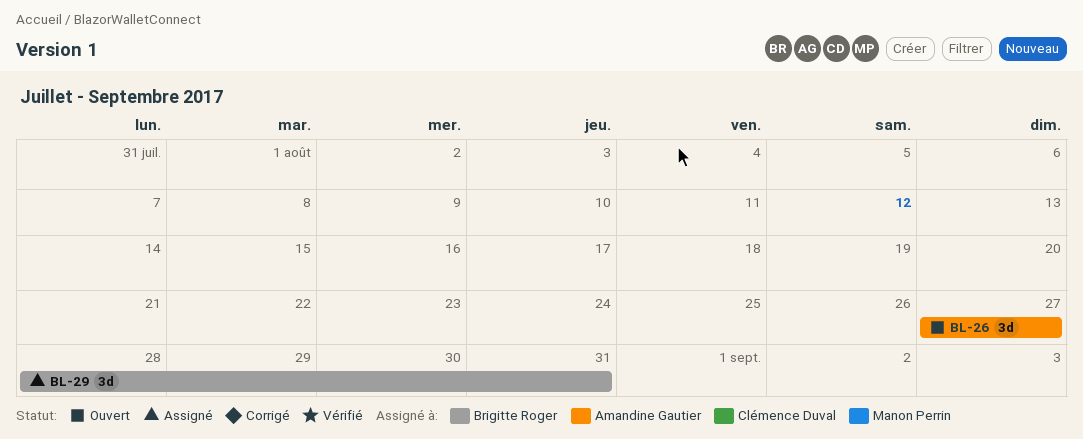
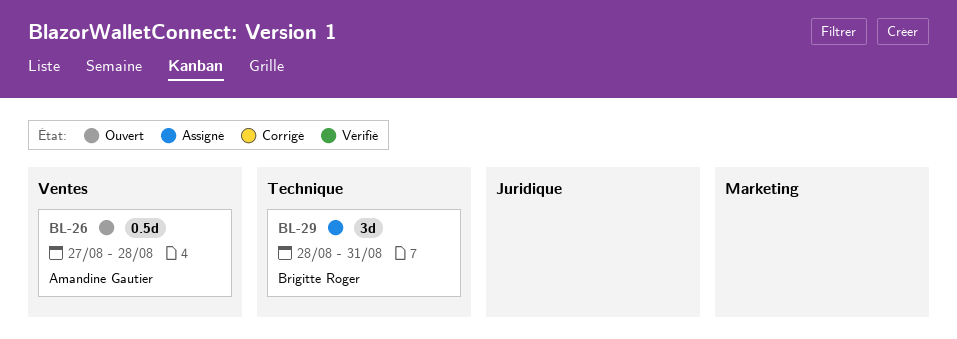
BL-26, estimate: 3d -> 0.5d
BL-26, due: Aug 27 -> Aug 28

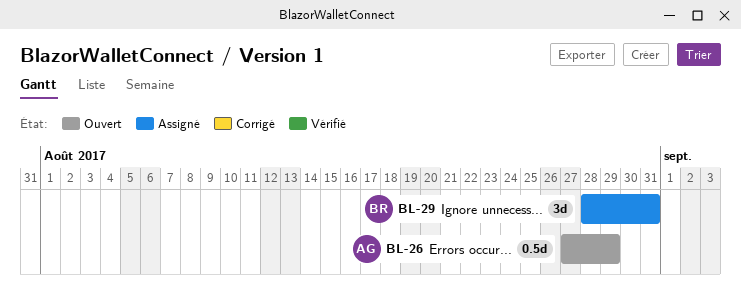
BL-26, due: Aug 28 -> Aug 29

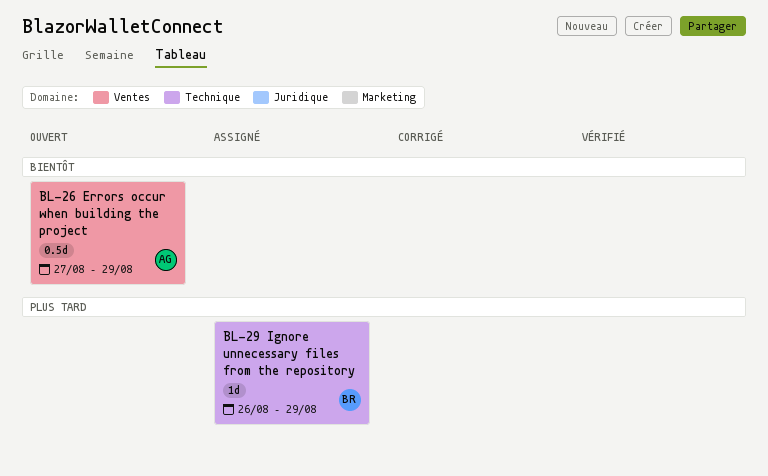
BL-29, estimate: 3d -> 1d
BL-29, start: Aug 28 -> Aug 26
BL-29, due: Aug 31 -> Aug 29

